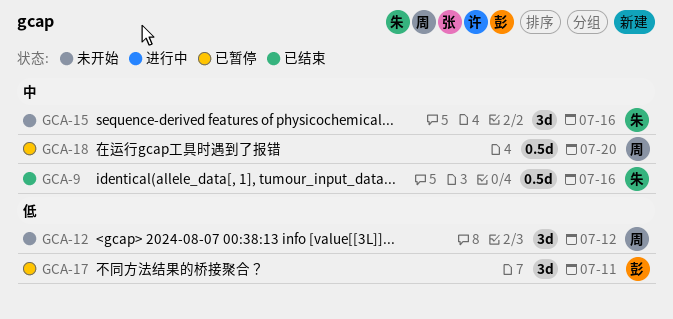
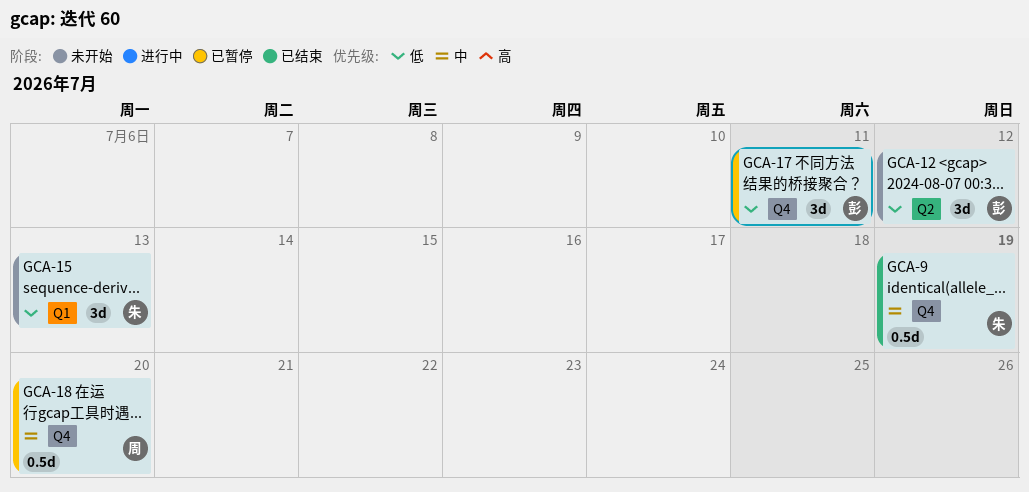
GCA-9, due: Jul 16 -> Jul 19
GCA-12, owner: 周 -> 彭
GCA-15, priority: 中 -> 低
GCA-15, due: Jul 16 -> Jul 13

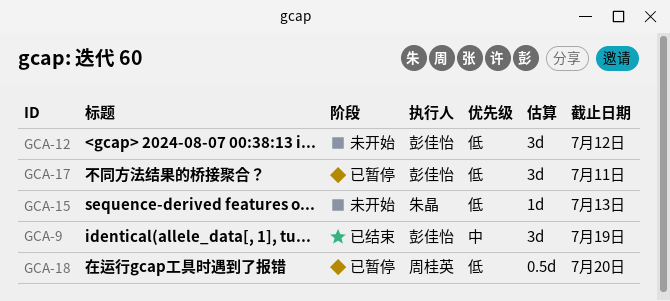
GCA-9, owner: 朱晶 -> 彭佳怡
GCA-9, estimate: 0.5d -> 3d
GCA-15, estimate: 3d -> 1d
GCA-18, priority: 中 -> 低

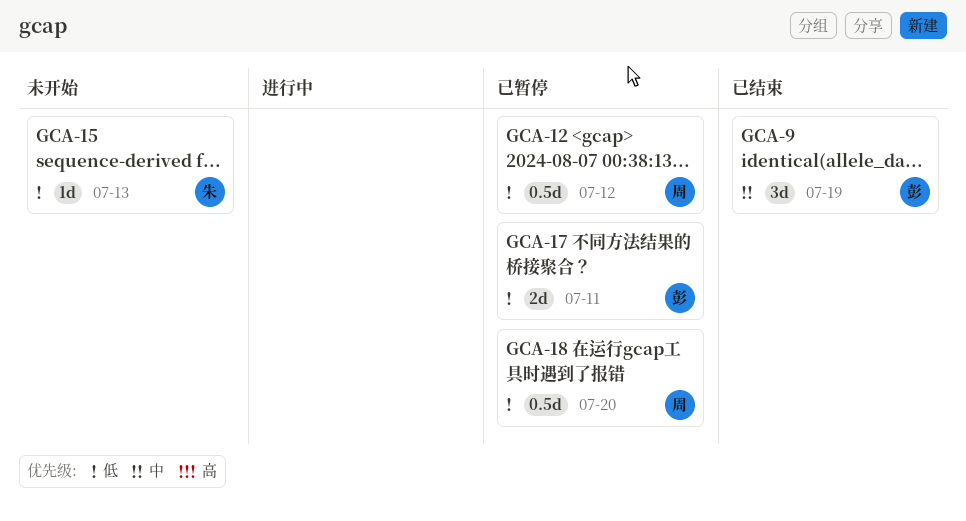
GCA-12, status: 未开始 -> 已暂停
GCA-12, owner: 彭佳怡 -> 周桂英
GCA-12, estimate: 3d -> 0.5d
GCA-17, estimate: 3d -> 2d

